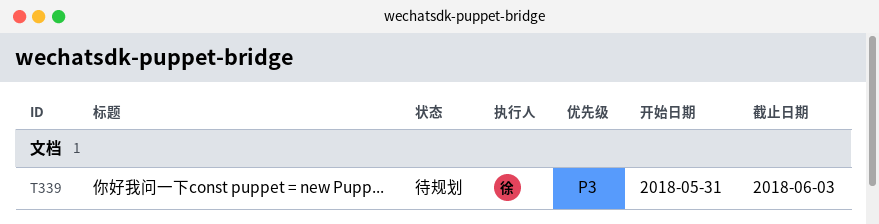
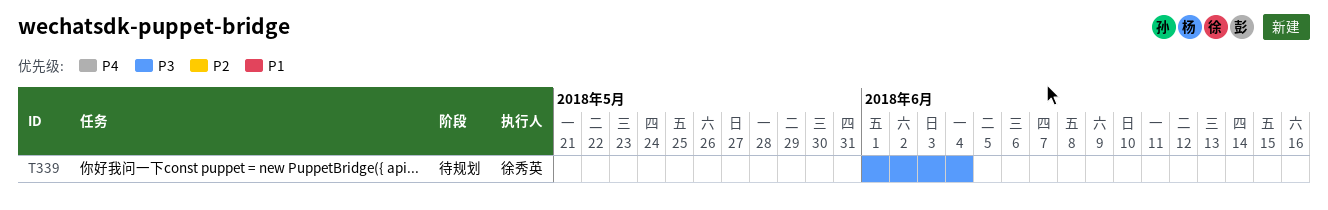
T339, start: May 31 -> Jun 1
T339, due: Jun 3 -> Jun 4

